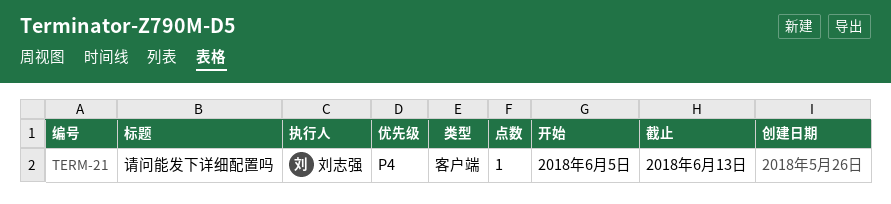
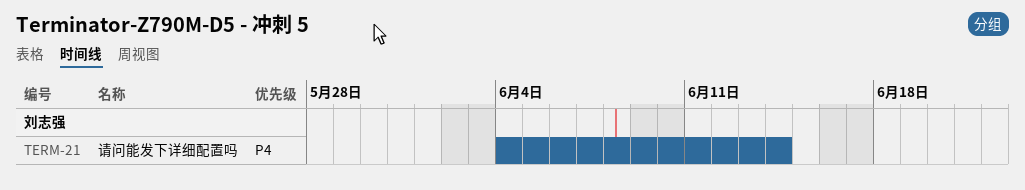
TERM-21, start: Jun 5 -> Jun 4
TERM-21, due: Jun 13 -> Jun 14

